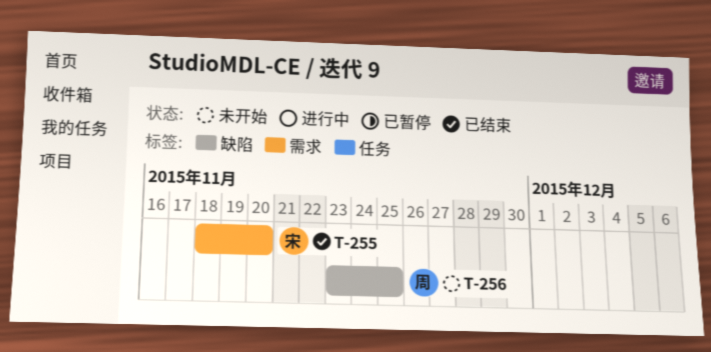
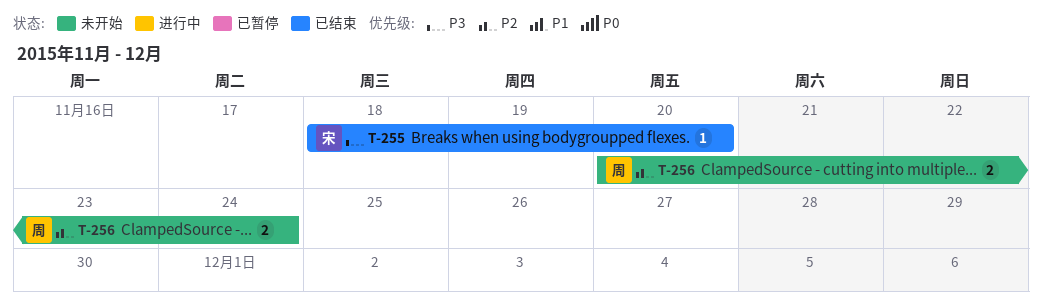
T-256, start: Nov 23 -> Nov 20
T-256, due: Nov 25 -> Nov 24

